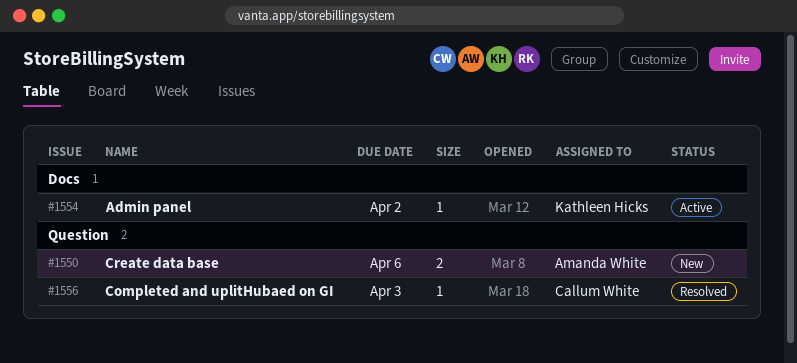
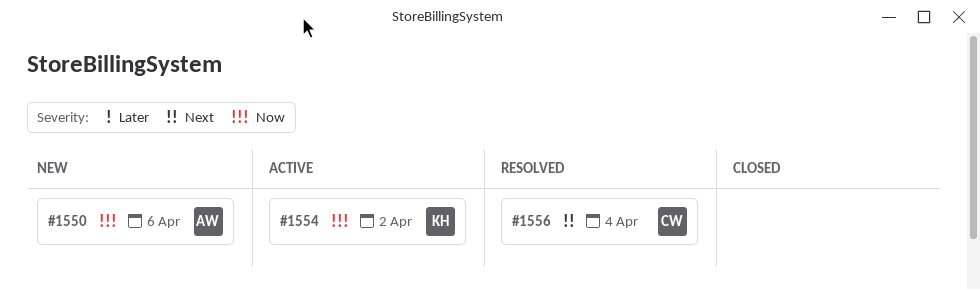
#1556, due: Apr 3 -> Apr 4

